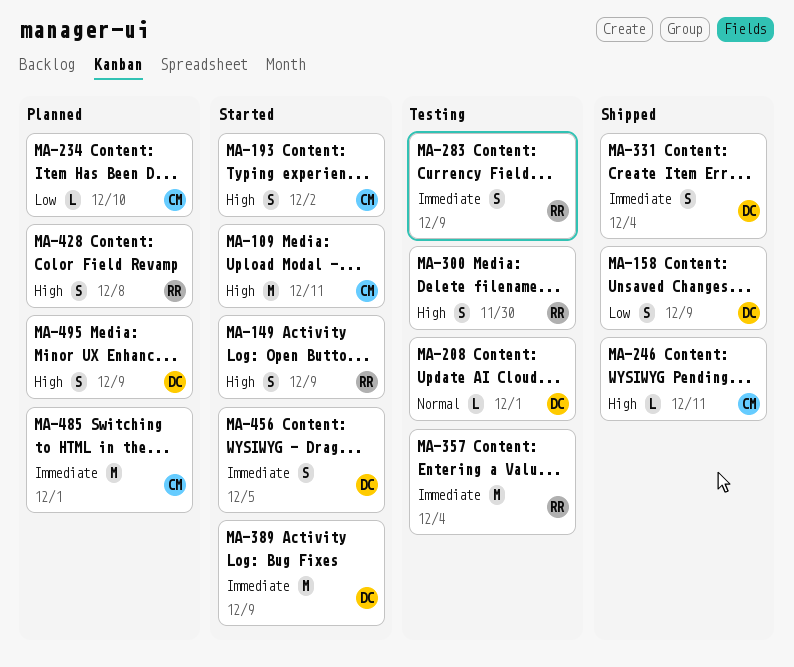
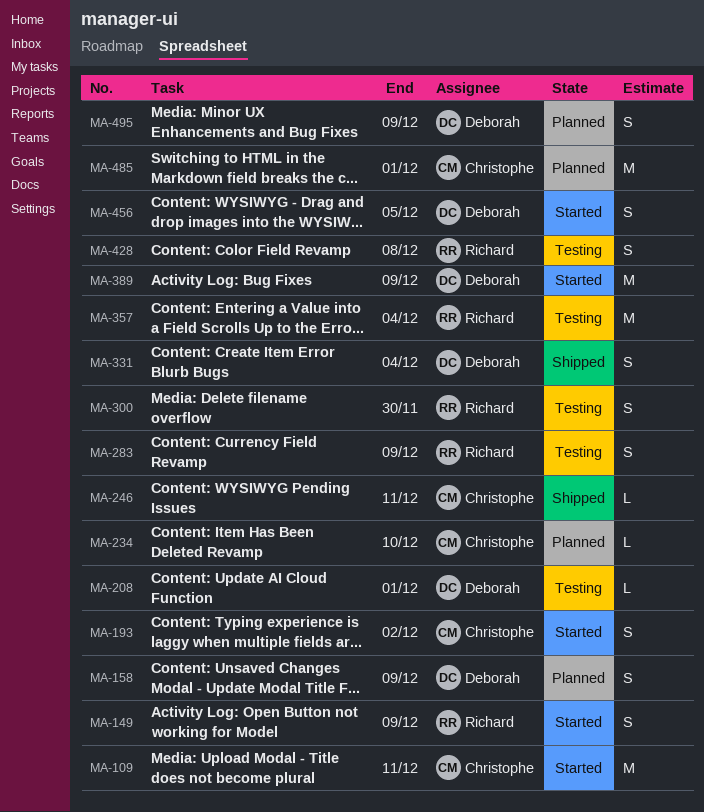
MA-158, status: Shipped -> Planned
MA-428, status: Planned -> Testing

